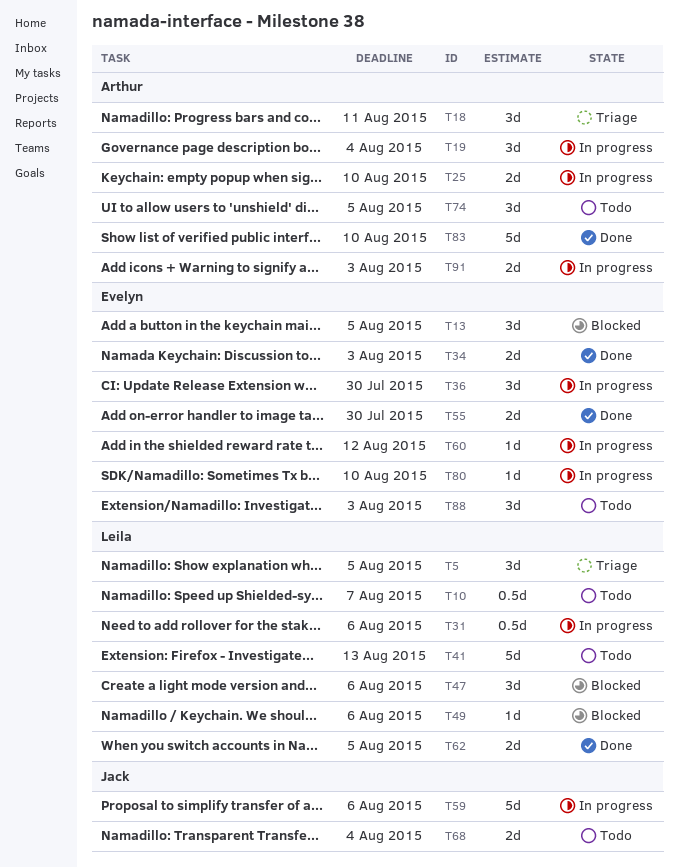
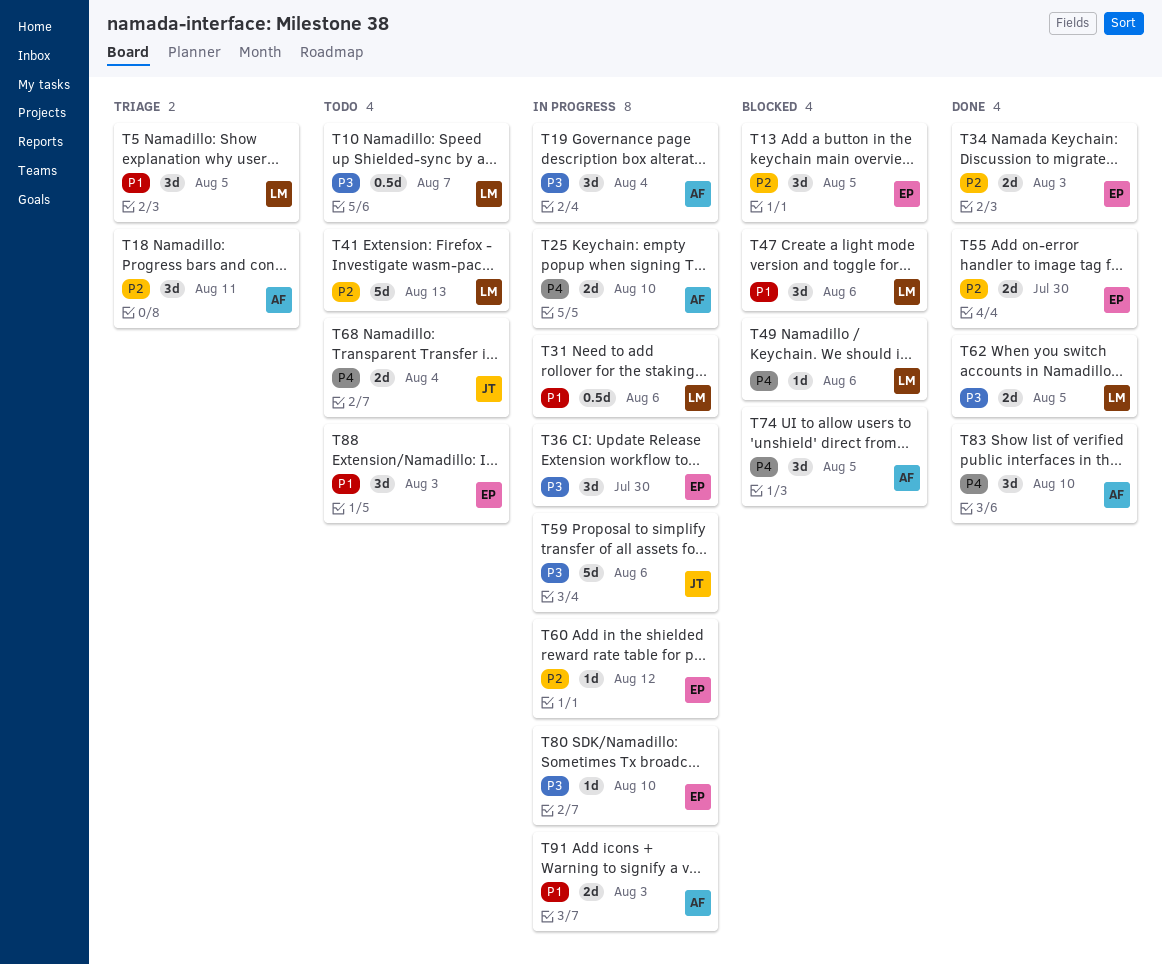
T74, status: Todo -> Blocked
T83, estimate: 5d -> 3d

